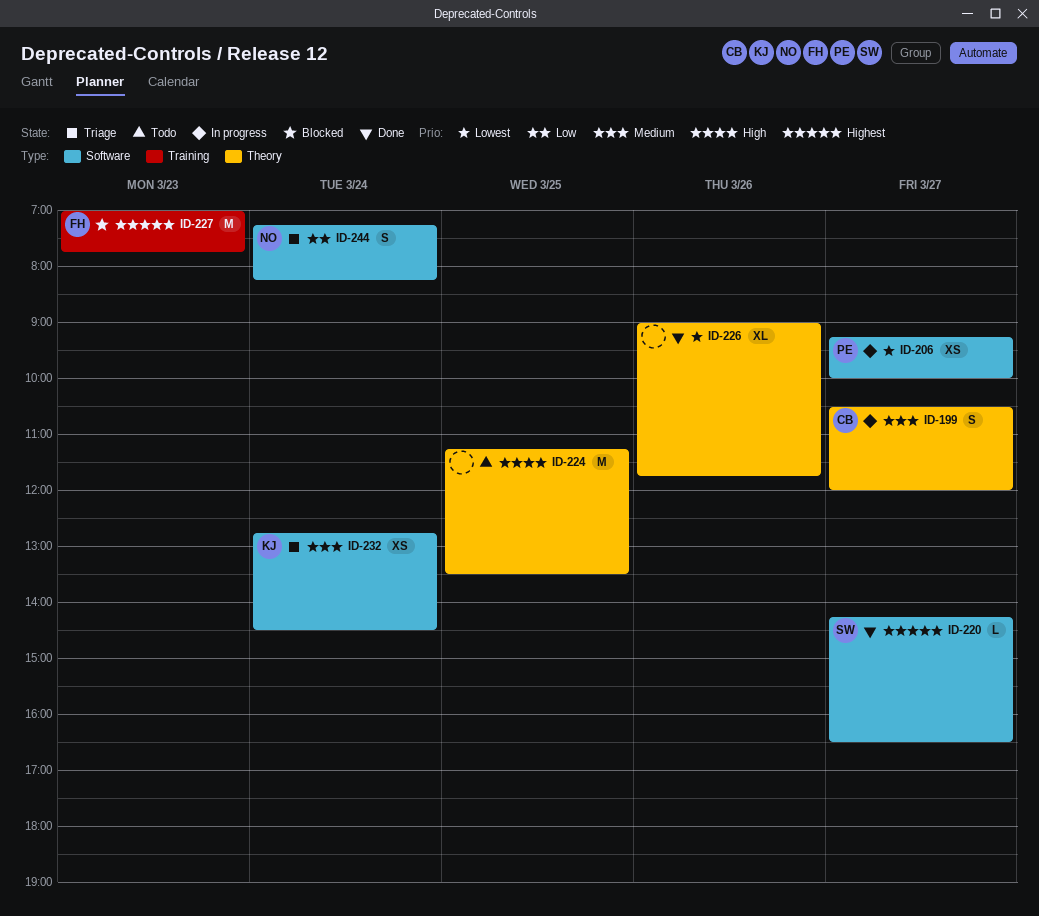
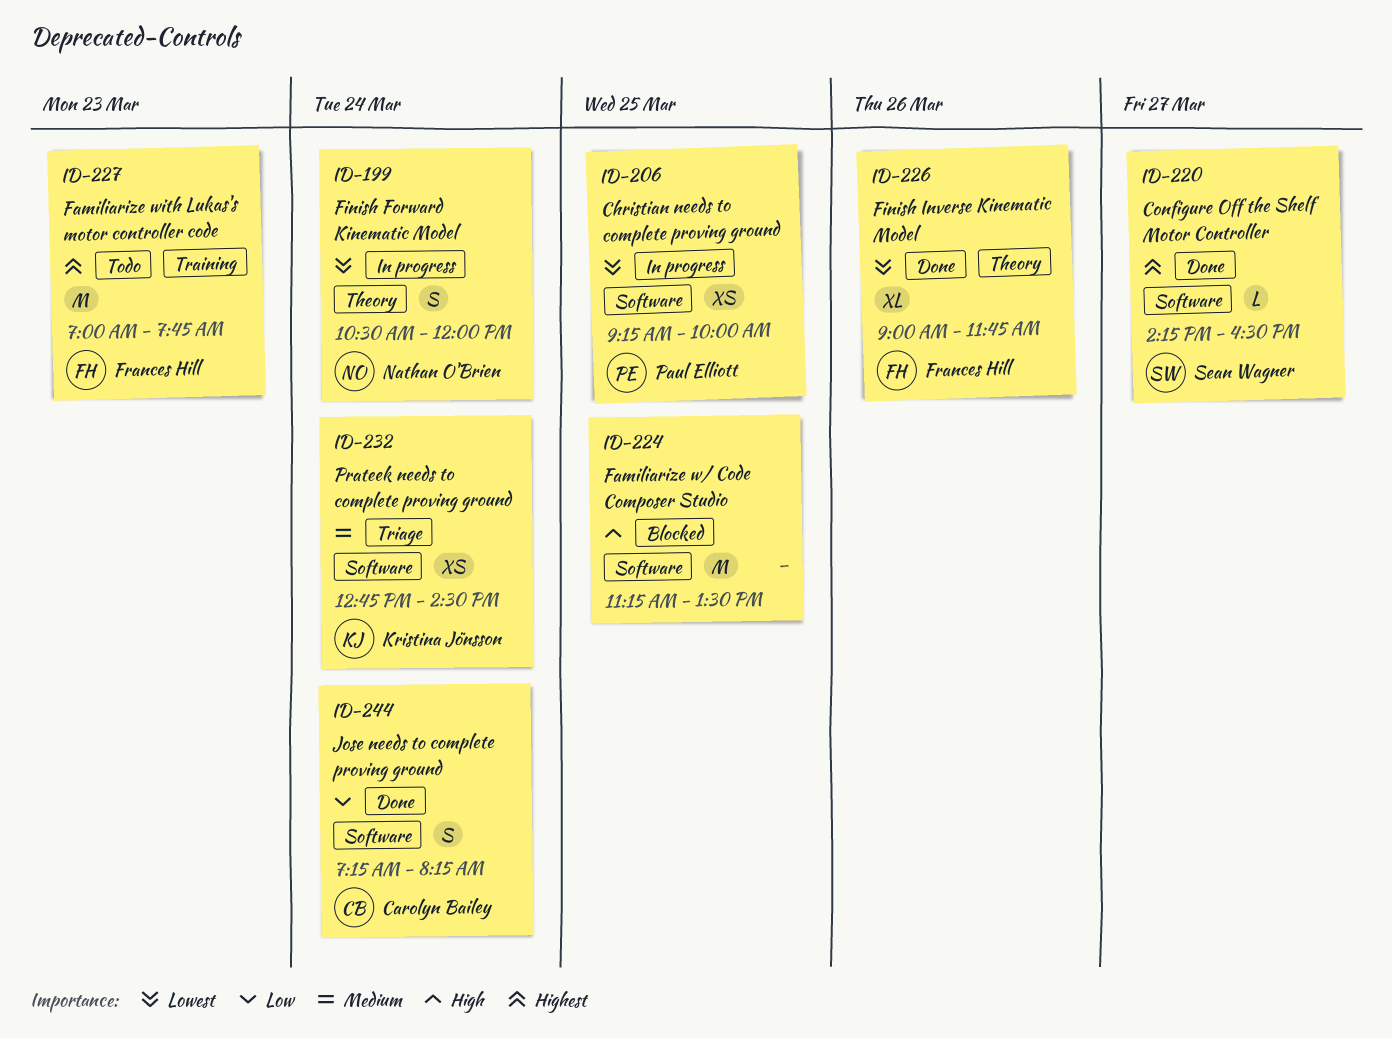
ID-199, owner: Carolyn Bailey -> Nathan O'Brien
ID-199, priority: Medium -> Lowest
ID-199, day: Mar 27 -> Mar 24
ID-206, day: Mar 27 -> Mar 25
ID-224, status: Todo -> Blocked
ID-224, label: Theory -> Software
ID-226, owner: none -> Frances Hill
ID-227, status: Blocked -> Todo
ID-244, status: Triage -> Done
ID-244, owner: Nathan O'Brien -> Carolyn Bailey

